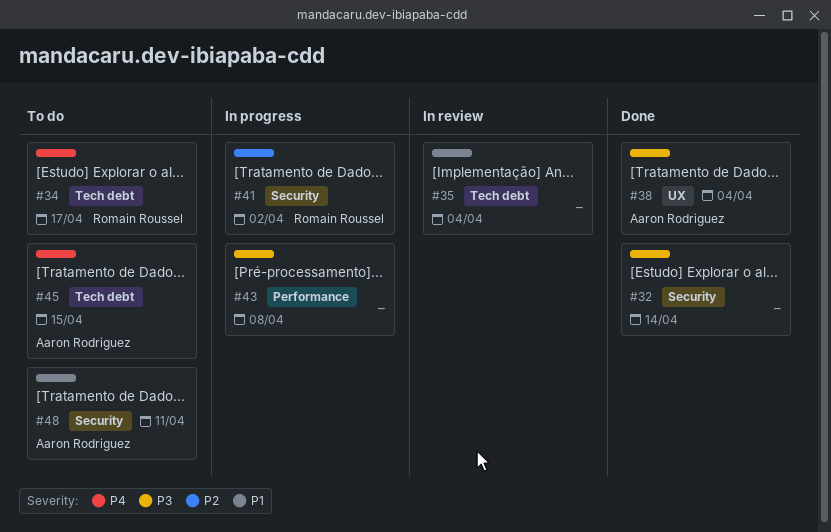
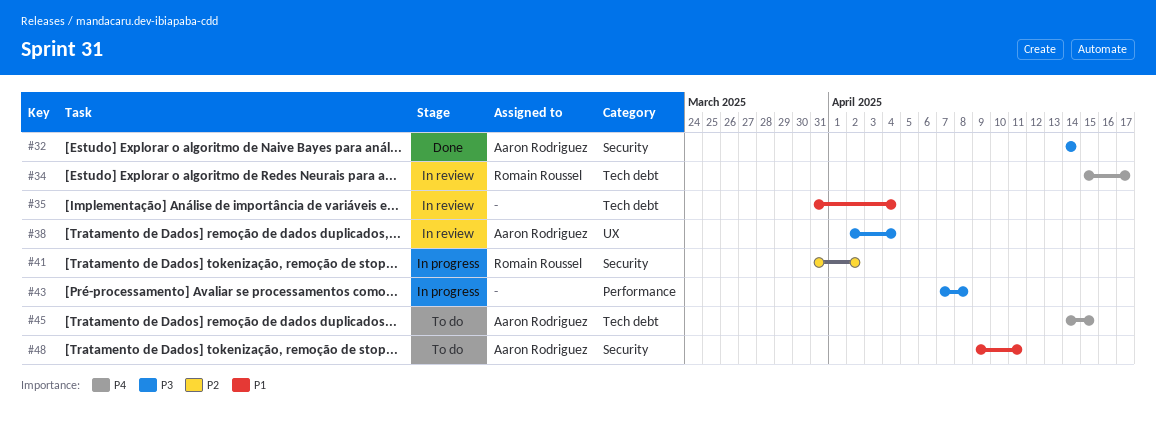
#32, owner: none -> Aaron Rodriguez
#34, status: To do -> In review
#38, status: Done -> In review

